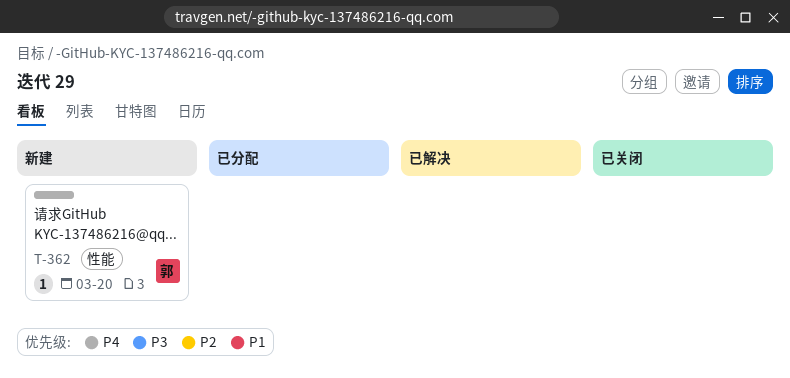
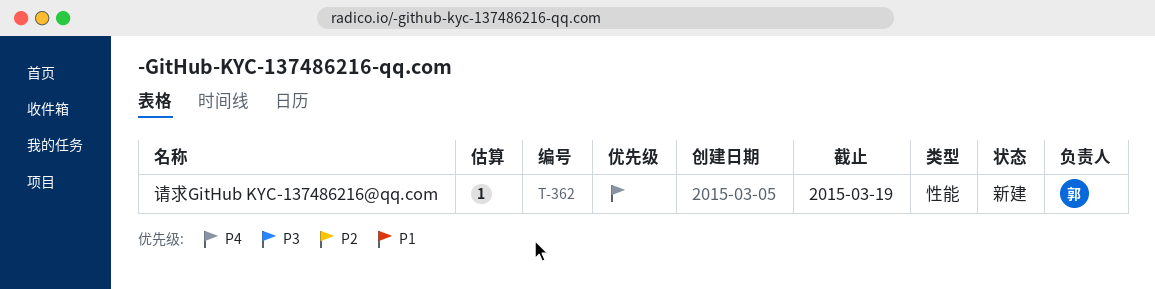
T-362, due: Mar 20 -> Mar 19

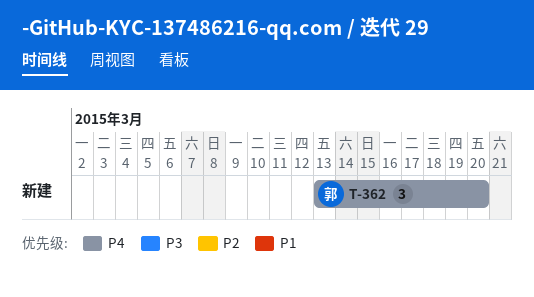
T-362, estimate: 1 -> 3
T-362, due: Mar 19 -> Mar 20

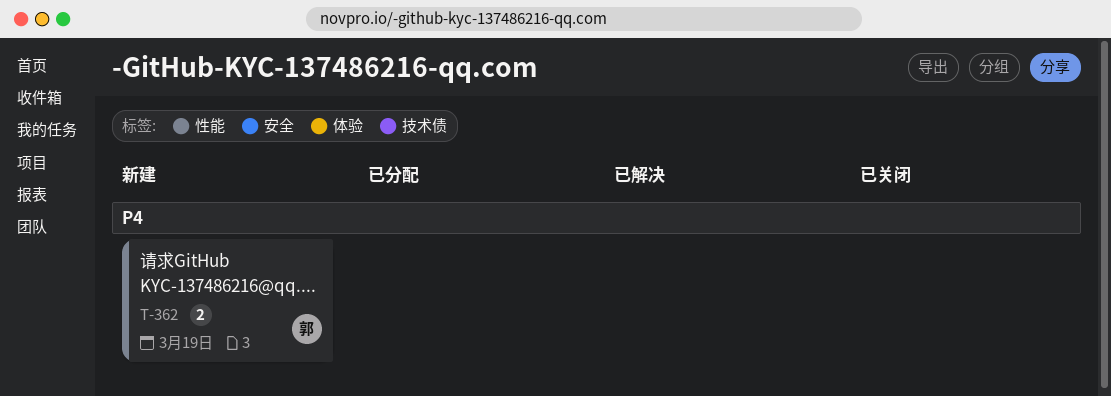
T-362, estimate: 3 -> 2
T-362, due: Mar 20 -> Mar 19

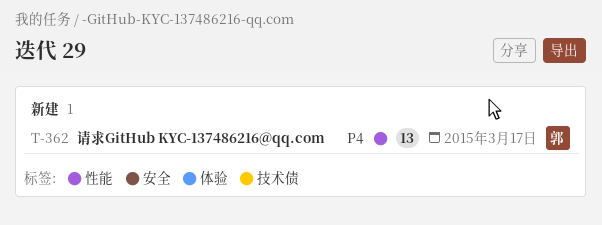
T-362, estimate: 2 -> 13
T-362, due: Mar 19 -> Mar 17

